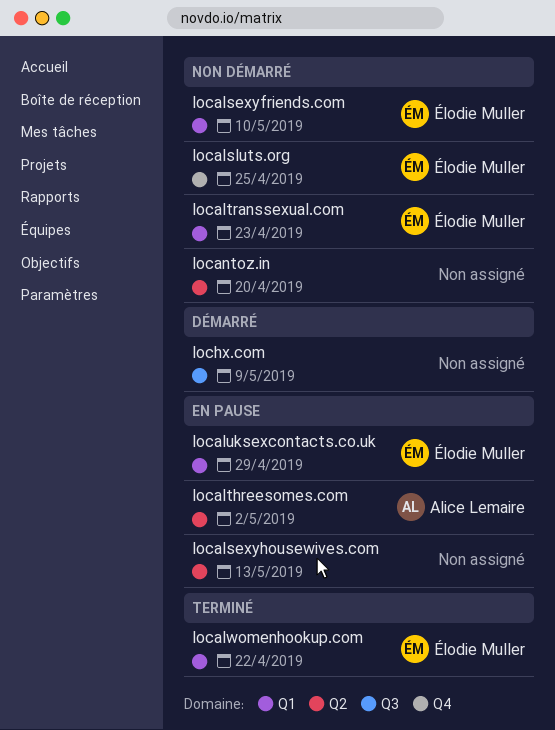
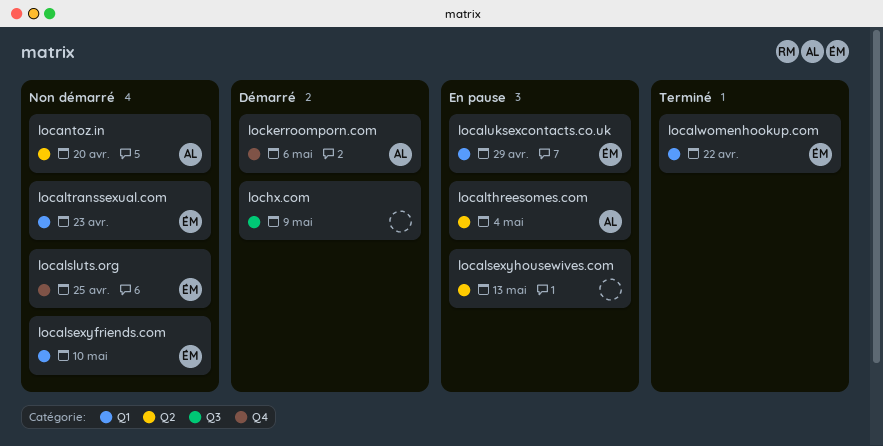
localthreesomes.com, due: May 2 -> May 4
locantoz.in, owner: none -> Alice Lemaire
lockerroomporn.com: none -> present

